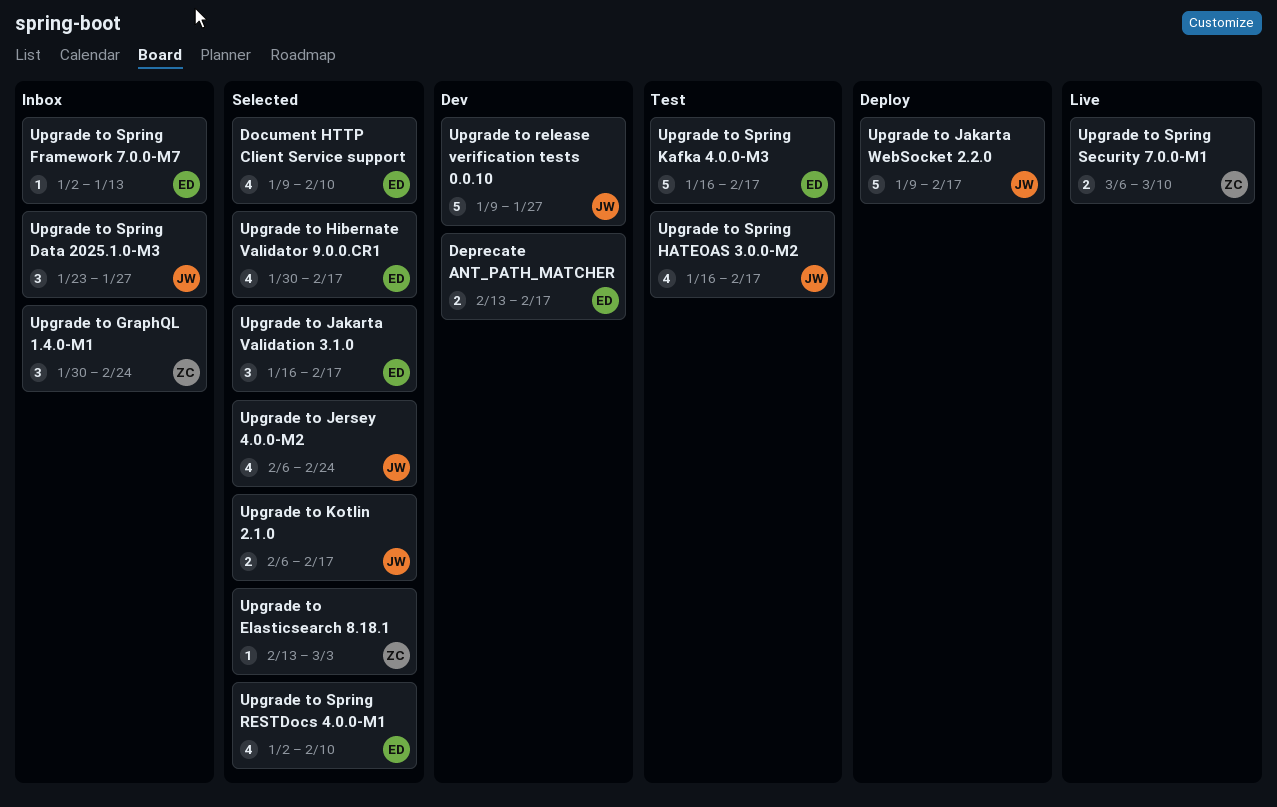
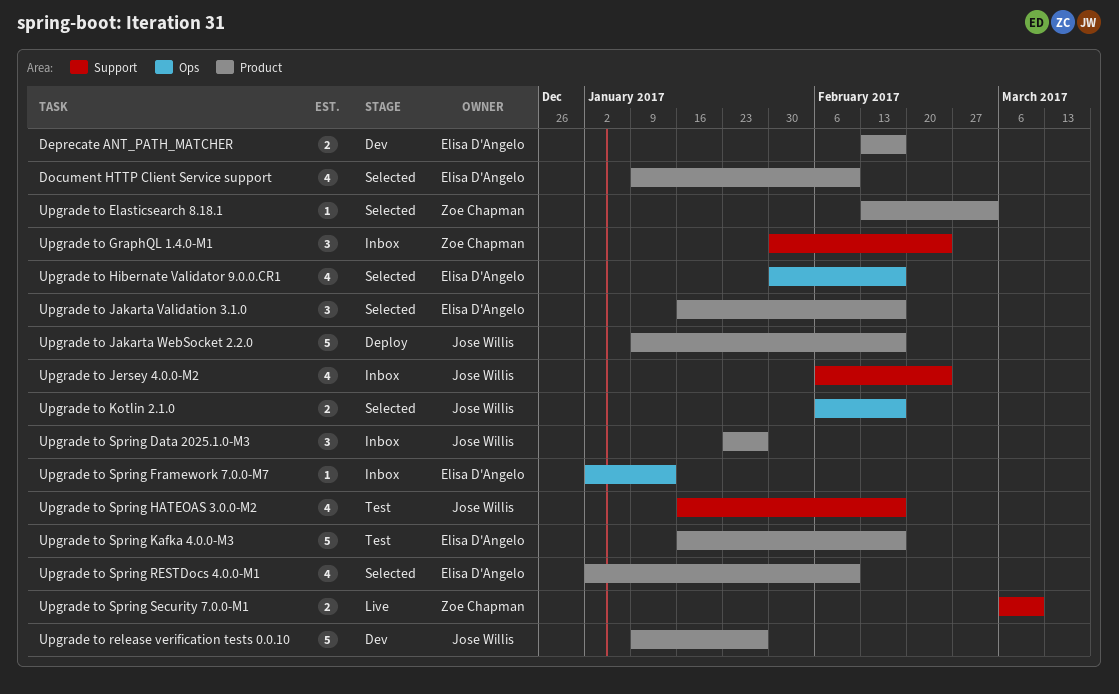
Upgrade to Jersey 4.0.0-M2, status: Selected -> Inbox

